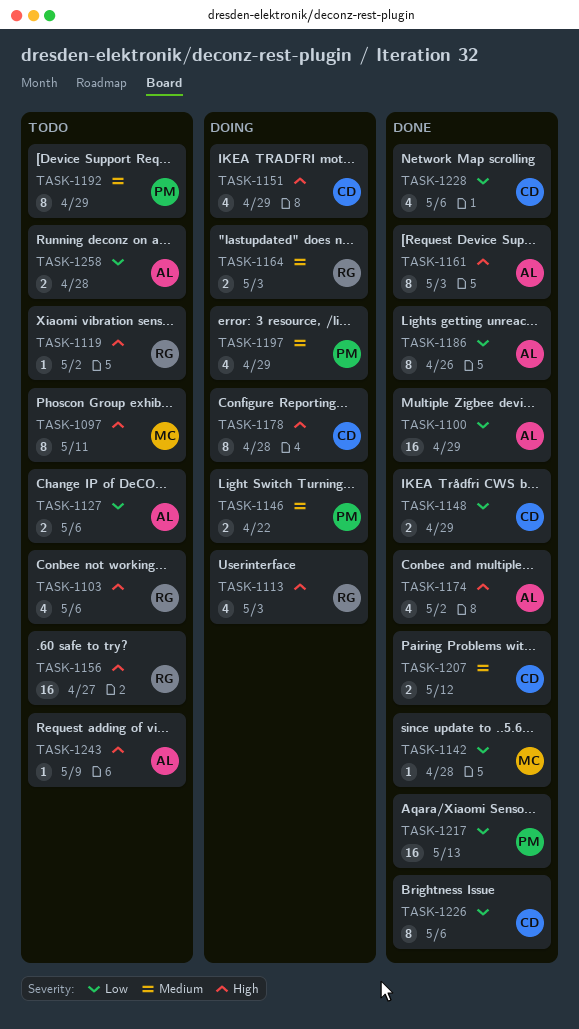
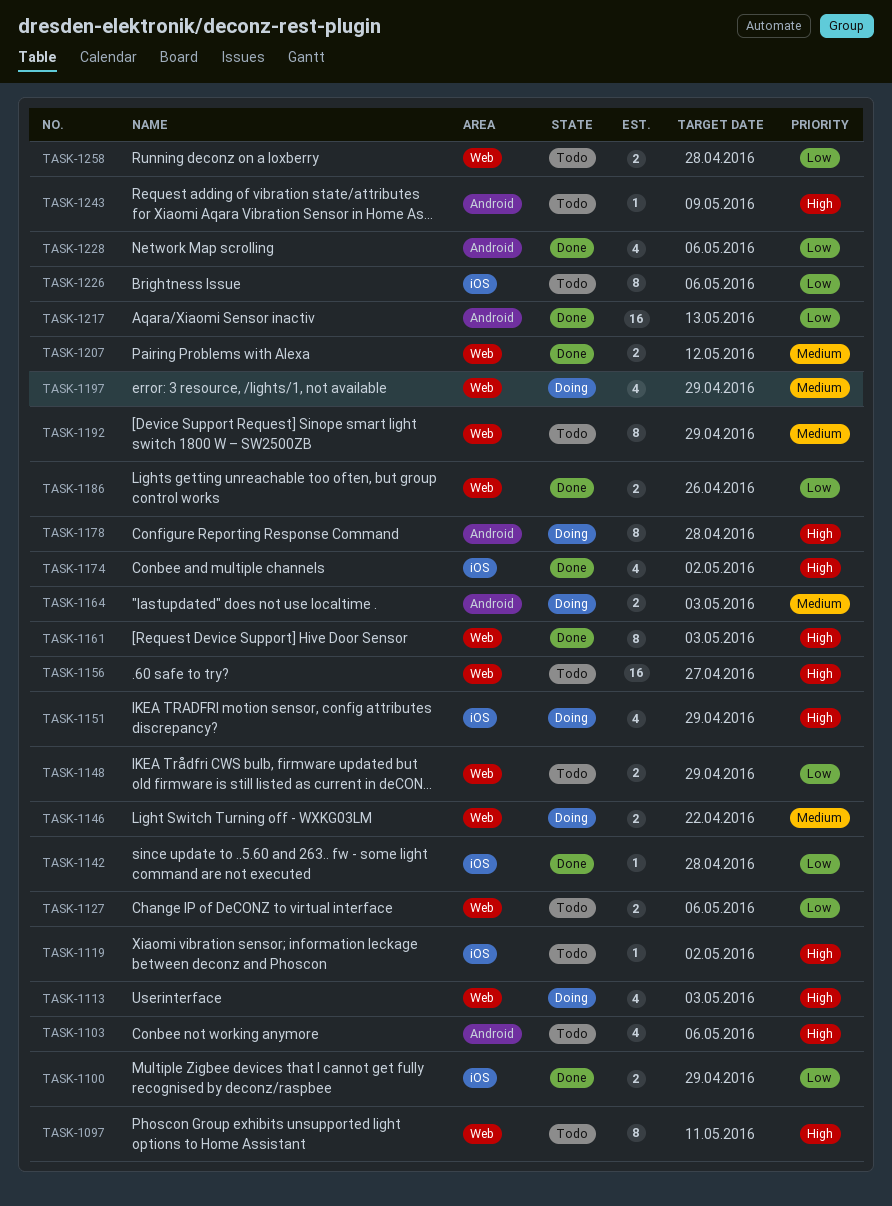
TASK-1100, estimate: 16 -> 2
TASK-1148, status: Done -> Todo
TASK-1186, estimate: 8 -> 2
TASK-1226, status: Done -> Todo

